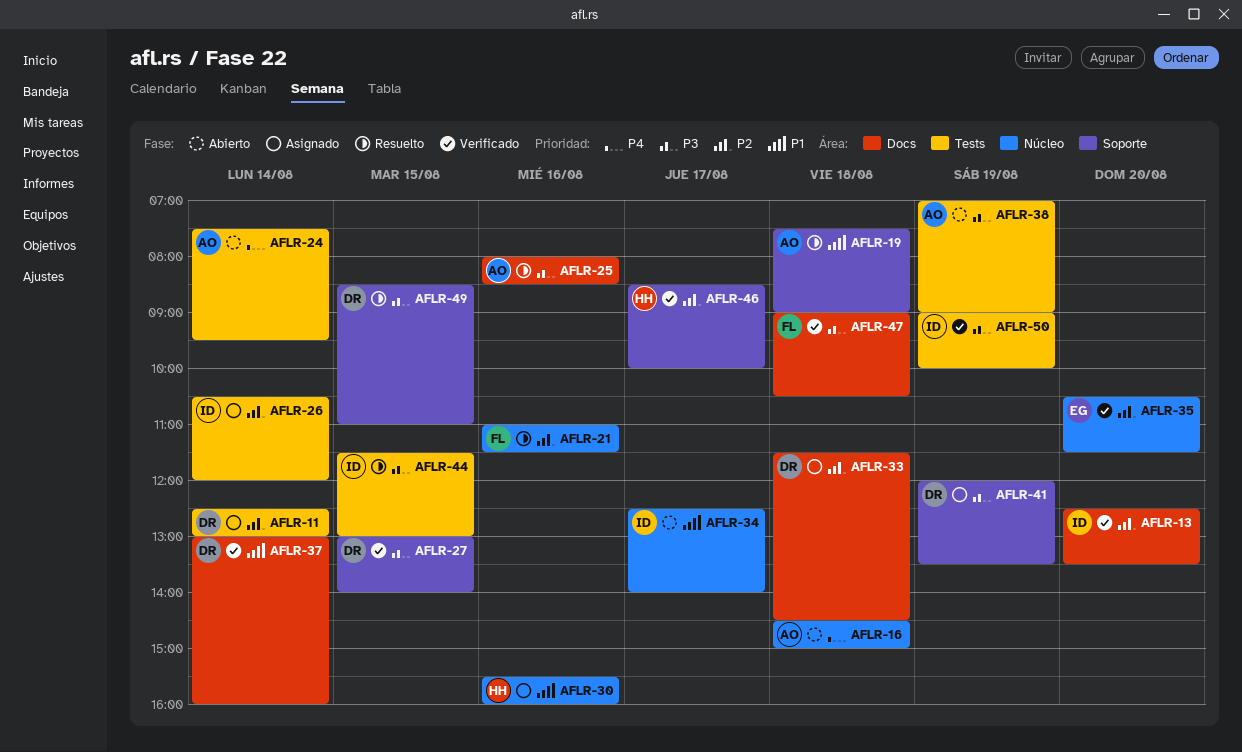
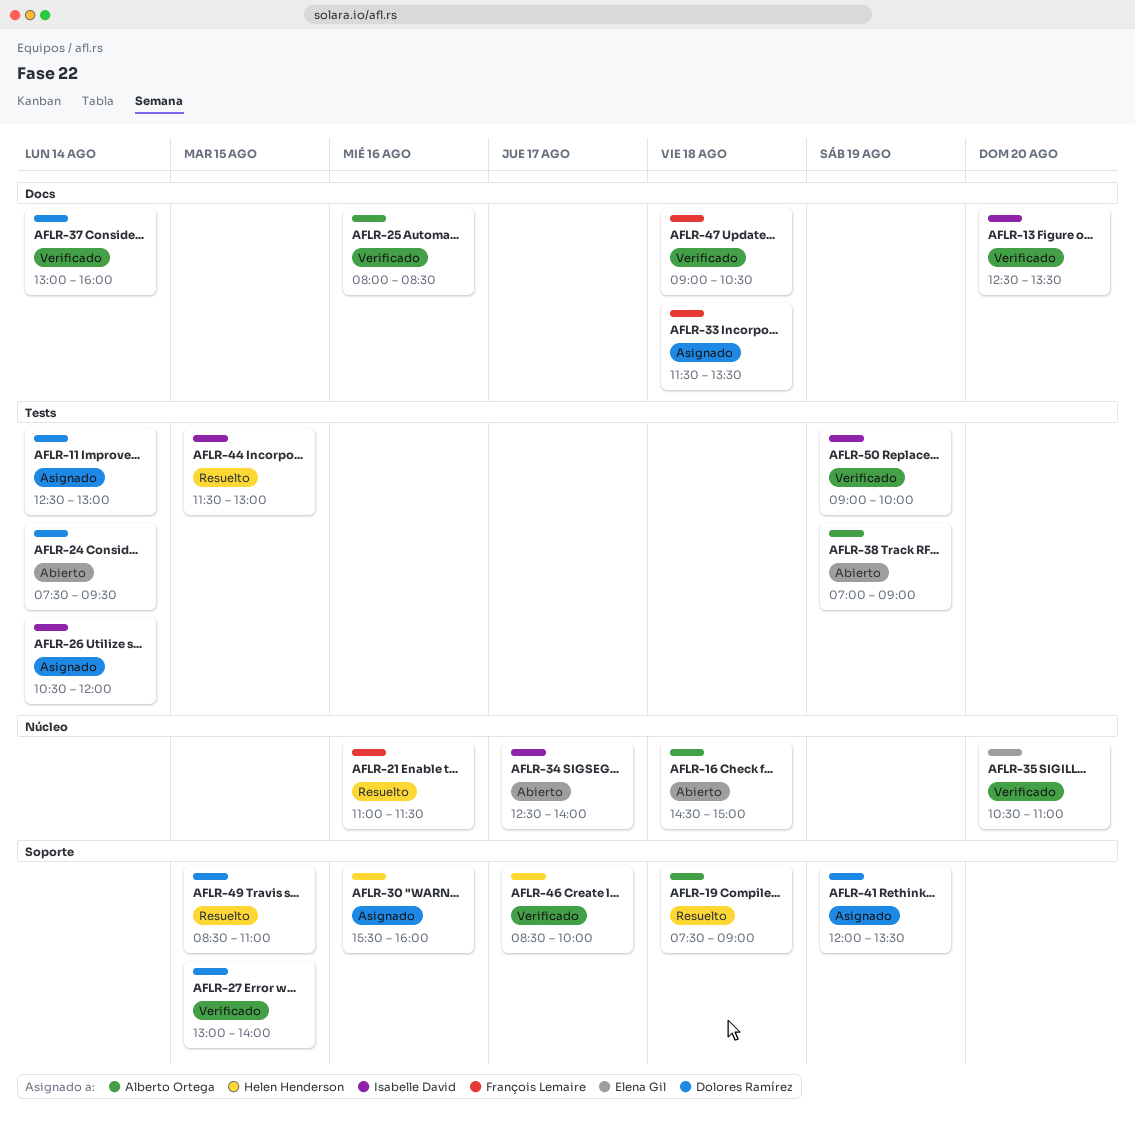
AFLR-24, owner: Alberto Ortega -> Dolores Ramírez
AFLR-25, status: Resuelto -> Verificado
AFLR-30, label: Núcleo -> Soporte
AFLR-33, owner: Dolores Ramírez -> François Lemaire
AFLR-33, ends: 14:30 -> 13:30
AFLR-35, ends: 11:30 -> 11:00

